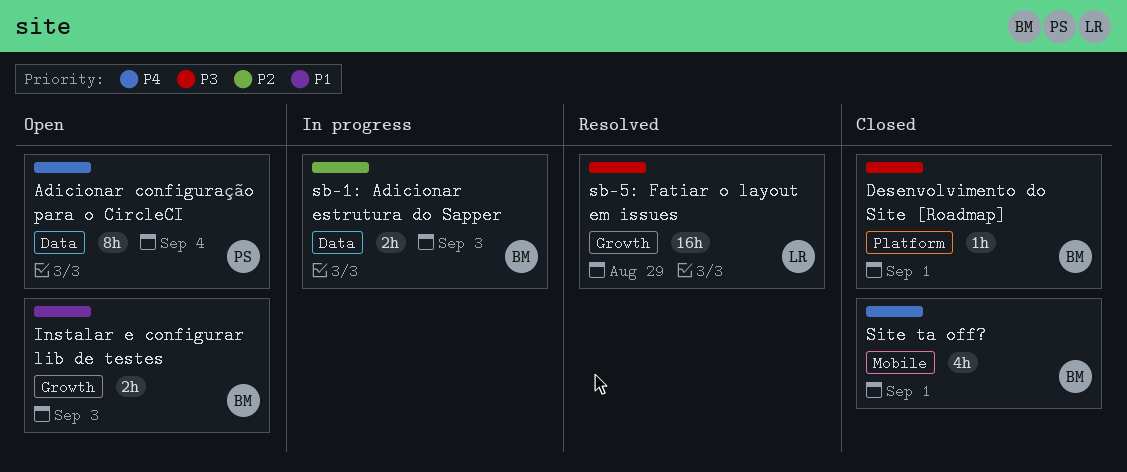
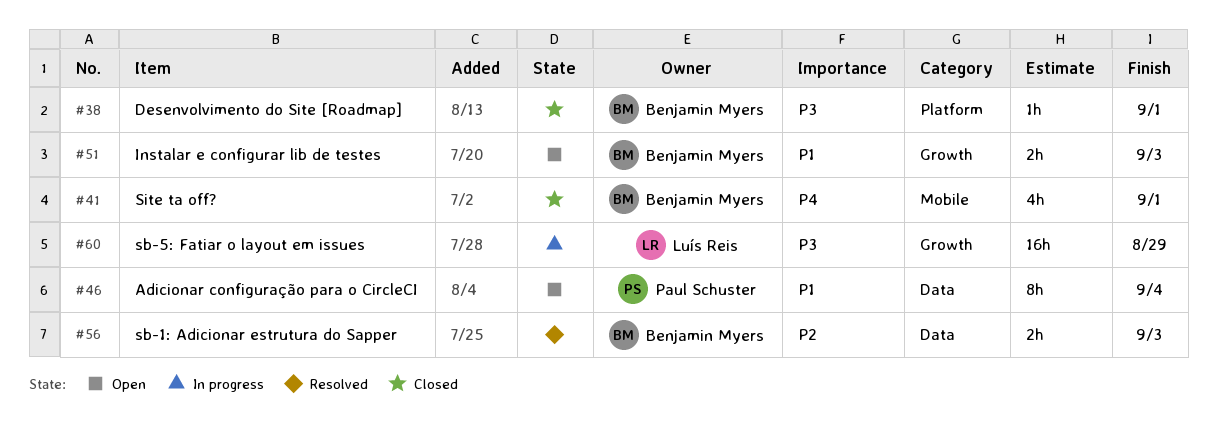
Adicionar configuração para o CircleCI, priority: P4 -> P1
sb-1: Adicionar estrutura do Sapper, status: In progress -> Resolved
sb-5: Fatiar o layout em issues, status: Resolved -> In progress

